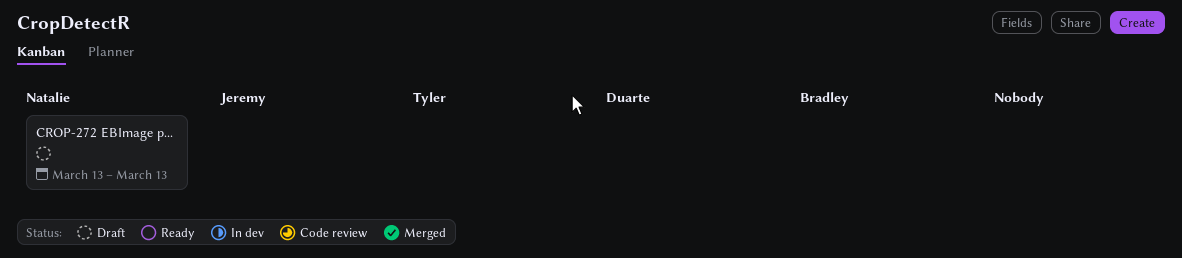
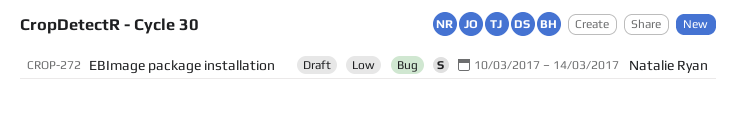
CROP-272, start: Mar 13 -> Mar 10
CROP-272, due: Mar 13 -> Mar 14

